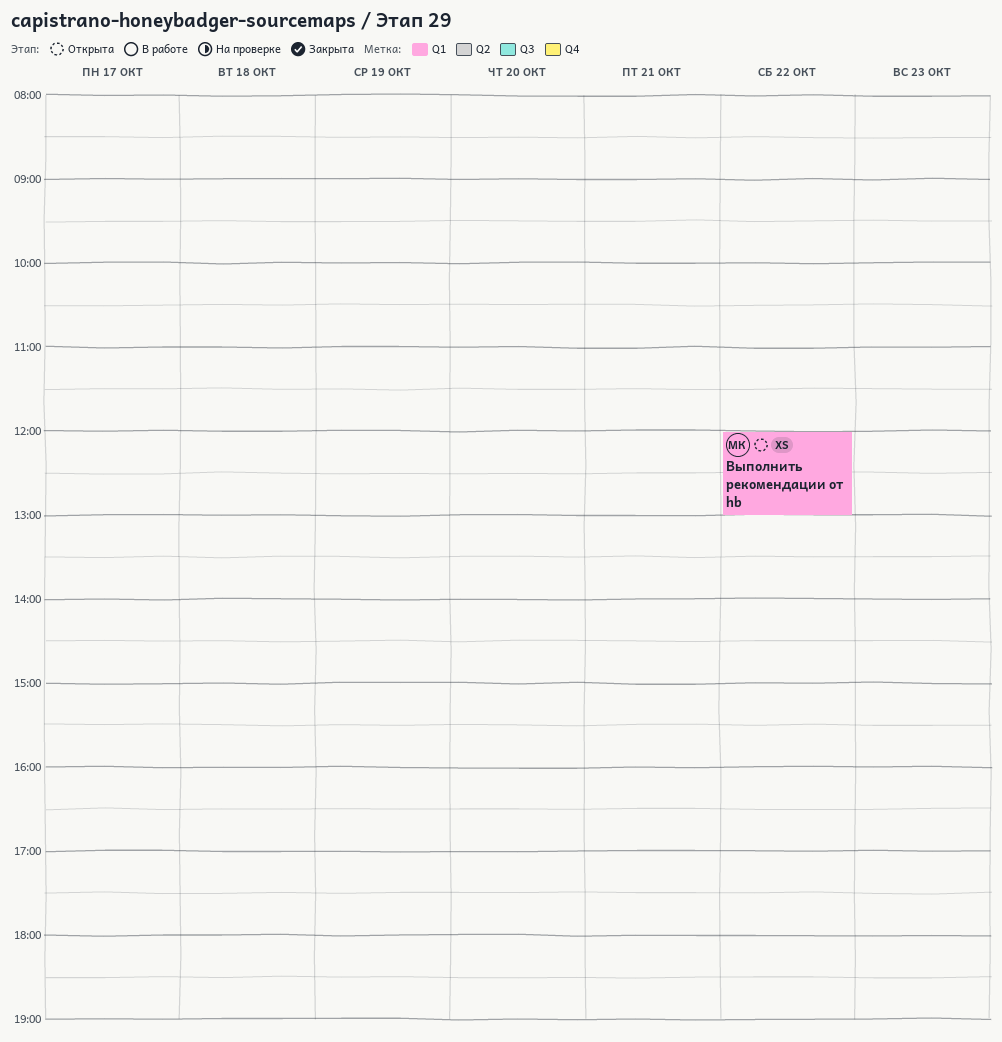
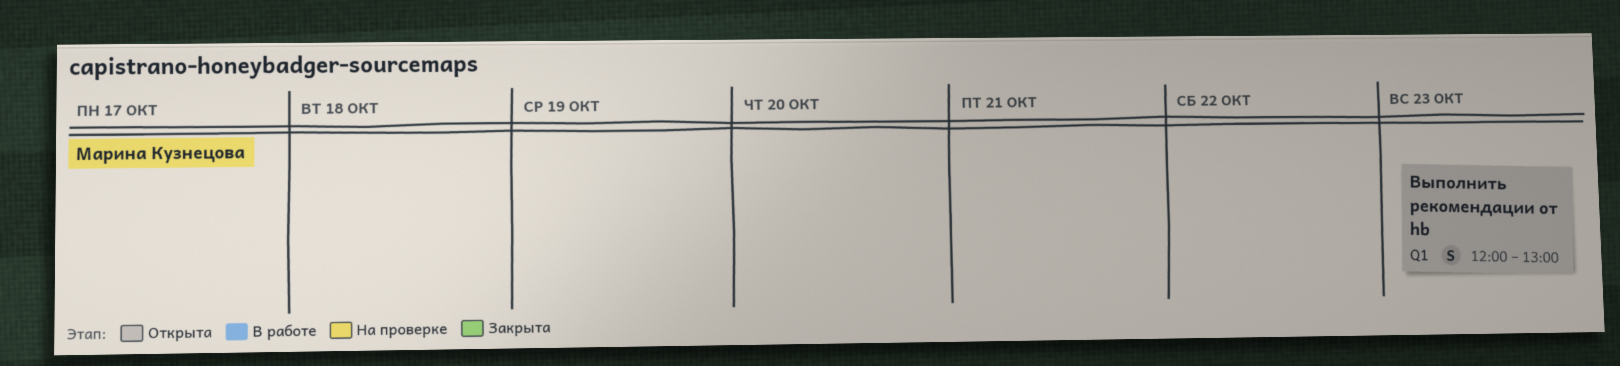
Выполнить рекомендации от hb, estimate: XS -> S
Выполнить рекомендации от hb, day: Oct 22 -> Oct 23

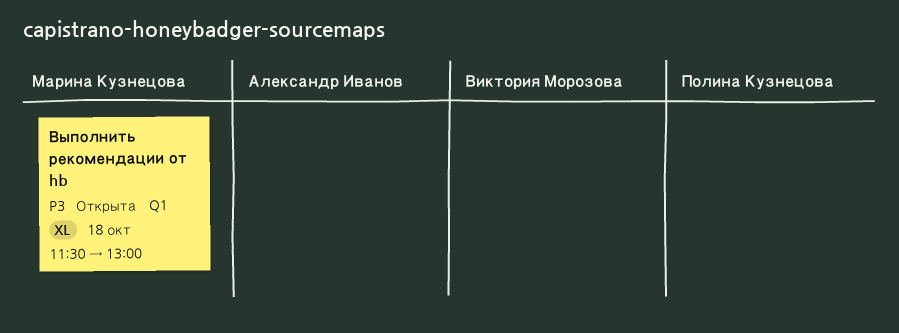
Выполнить рекомендации от hb, estimate: S -> XL
Выполнить рекомендации от hb, day: Oct 23 -> Oct 18
Выполнить рекомендации от hb, begins: 12:00 -> 11:30

